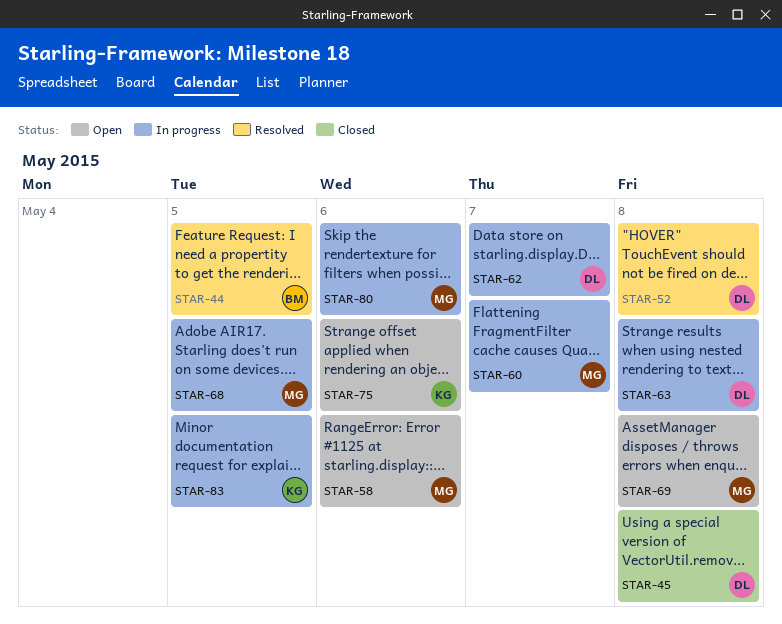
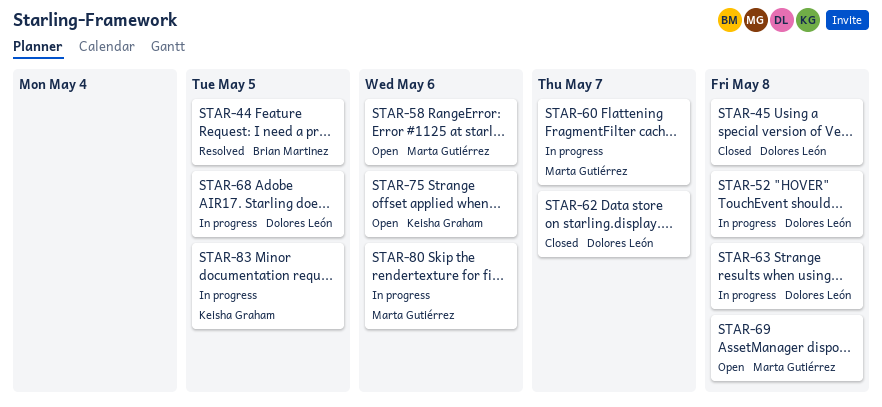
STAR-52, status: Resolved -> In progress
STAR-62, status: In progress -> Closed
STAR-68, owner: Marta Gutiérrez -> Dolores León

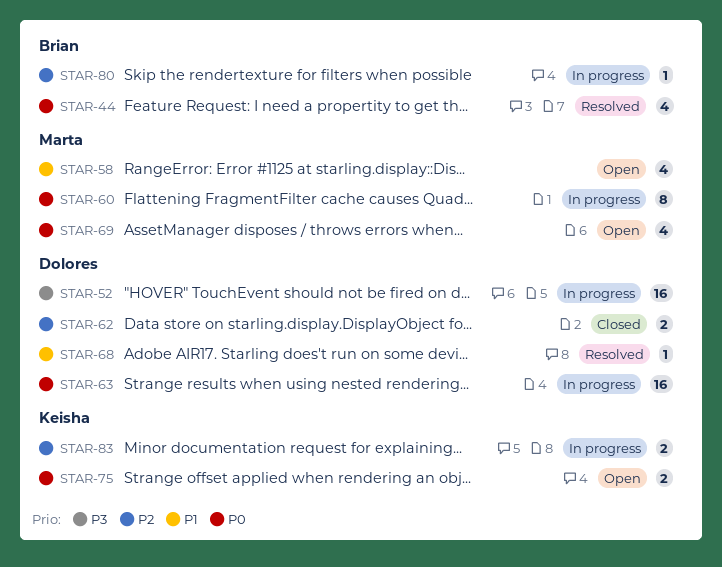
STAR-45: present -> none
STAR-68, status: In progress -> Resolved
STAR-80, owner: Marta Gutiérrez -> Brian Martinez

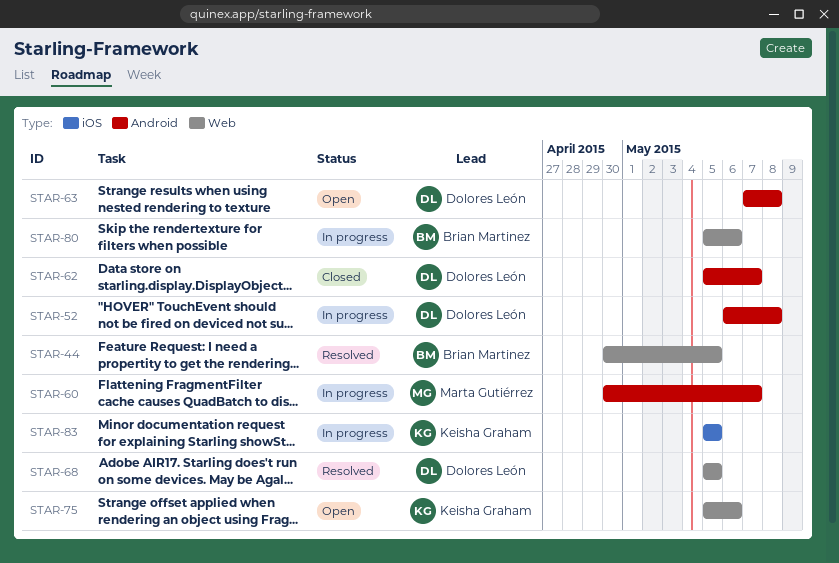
STAR-58: present -> none
STAR-63, status: In progress -> Open
STAR-69: present -> none

